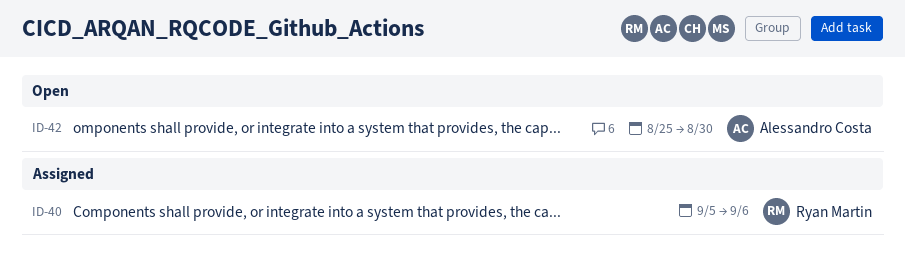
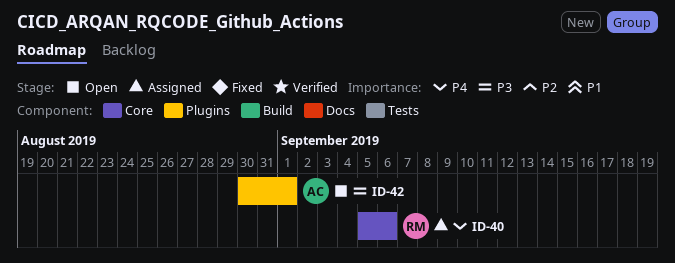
ID-42, start: Aug 25 -> Aug 30
ID-42, due: Aug 30 -> Sep 1

